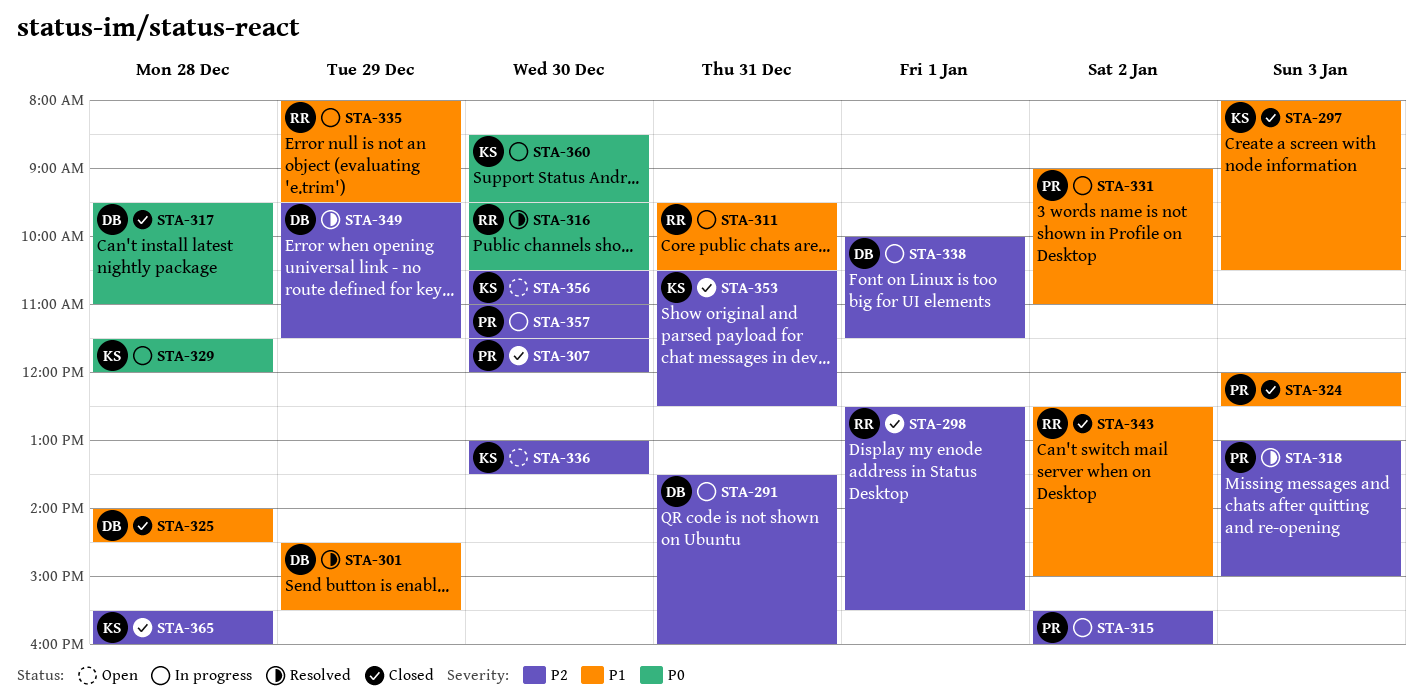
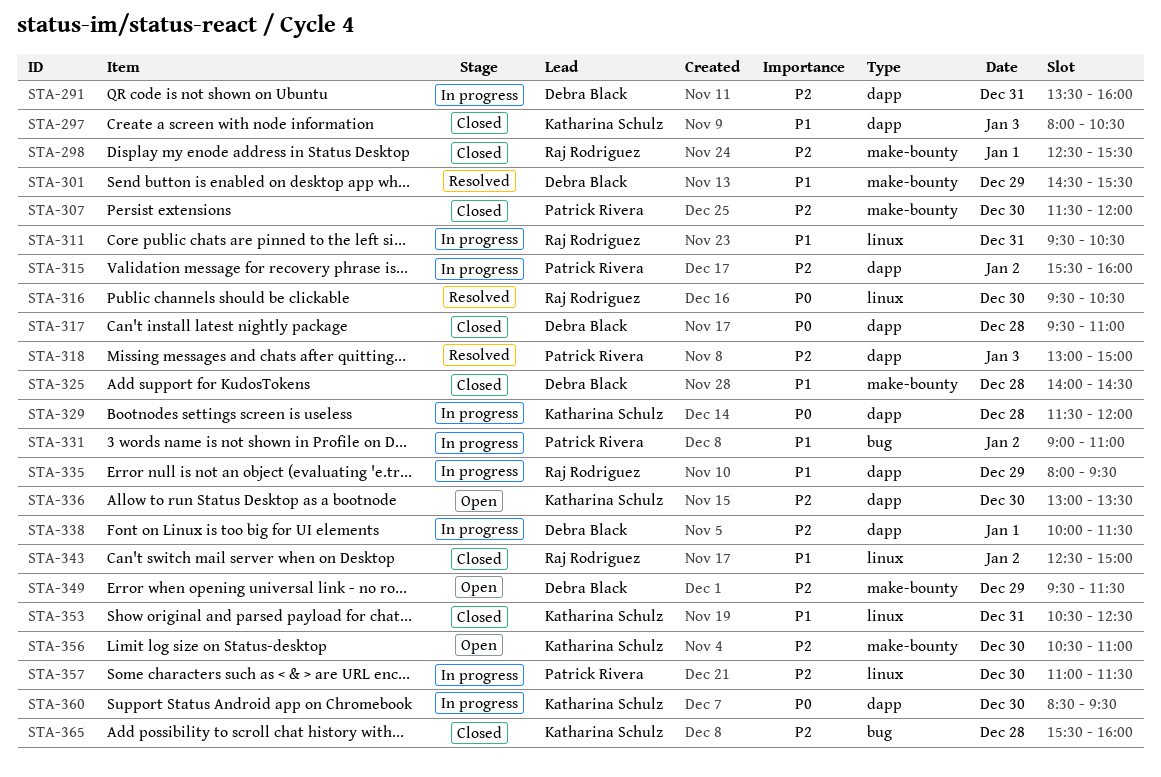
STA-324: present -> none
STA-349, status: Resolved -> Open
STA-353, priority: P2 -> P1

